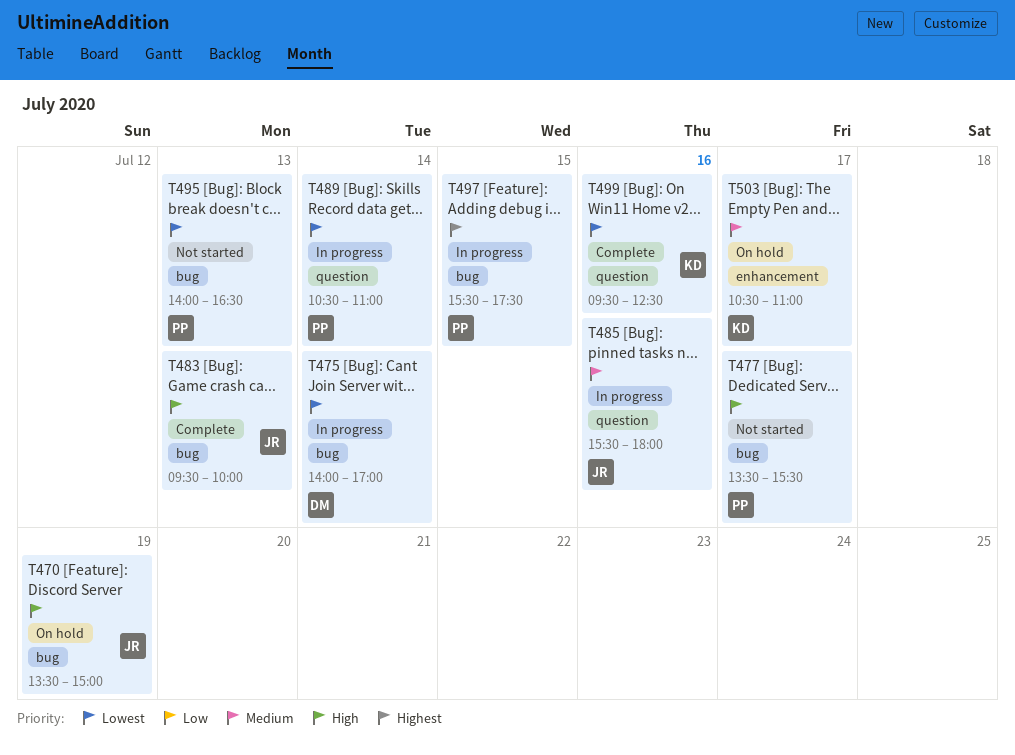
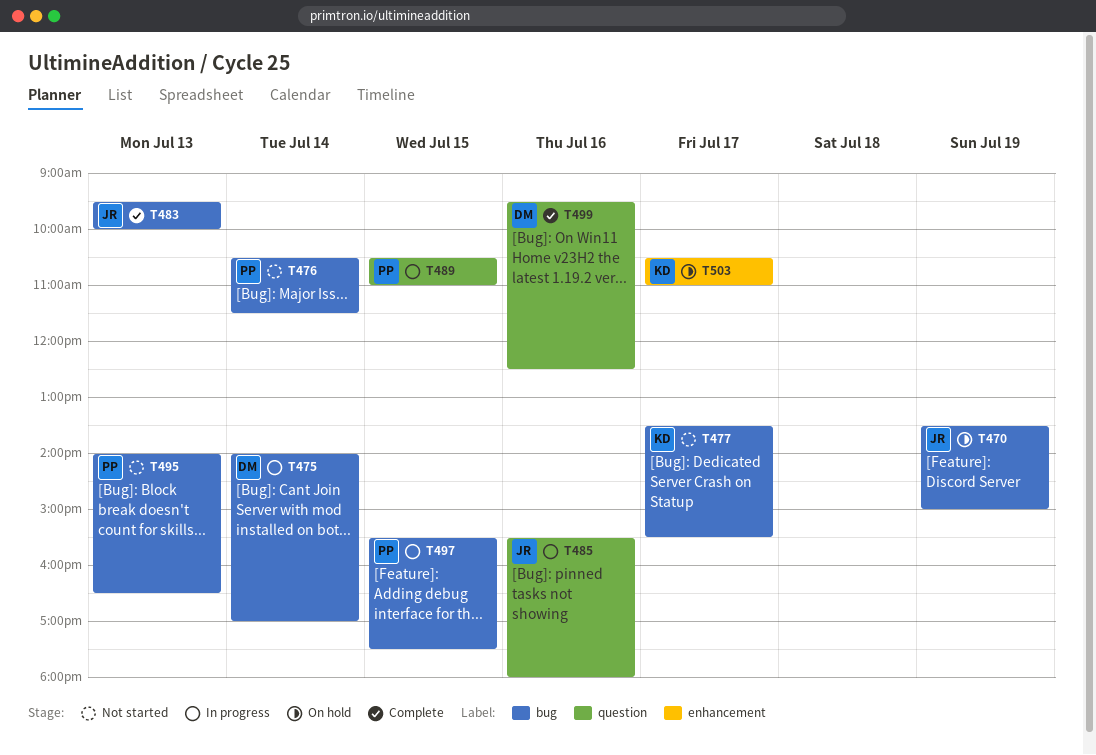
T476: none -> present
T477, owner: PP -> KD
T489, day: Jul 14 -> Jul 15
T499, owner: KD -> DM

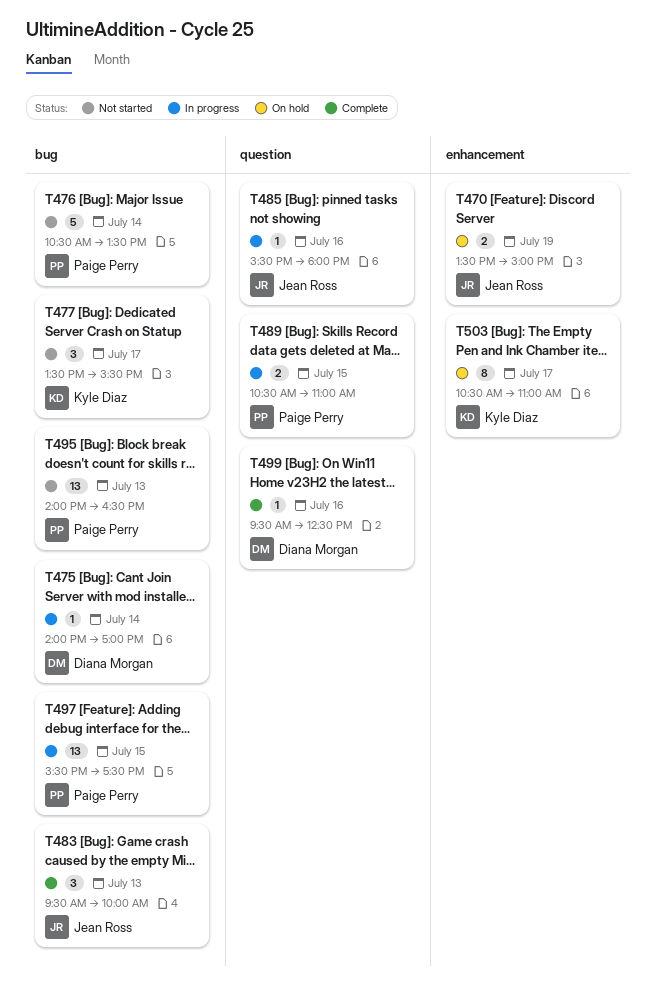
T470, label: bug -> enhancement
T476, ends: 11:30 -> 13:30

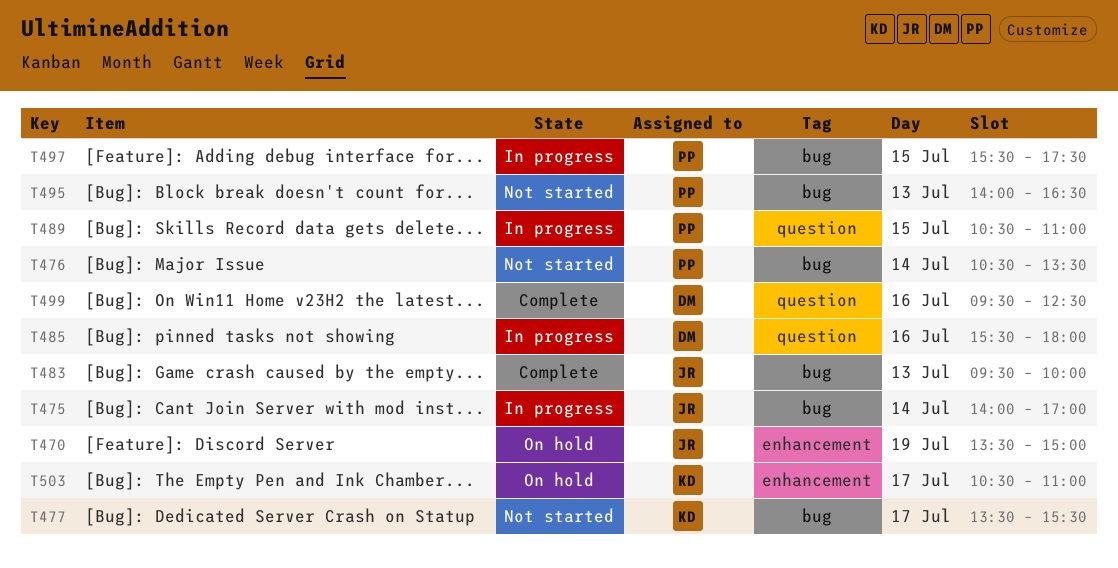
T475, owner: Diana Morgan -> Jean Ross
T485, owner: Jean Ross -> Diana Morgan

